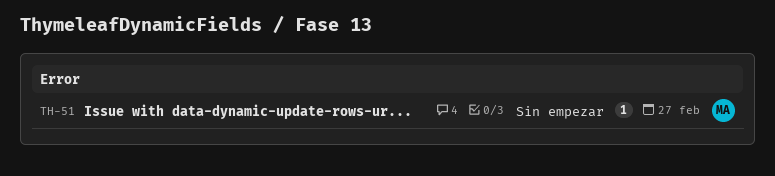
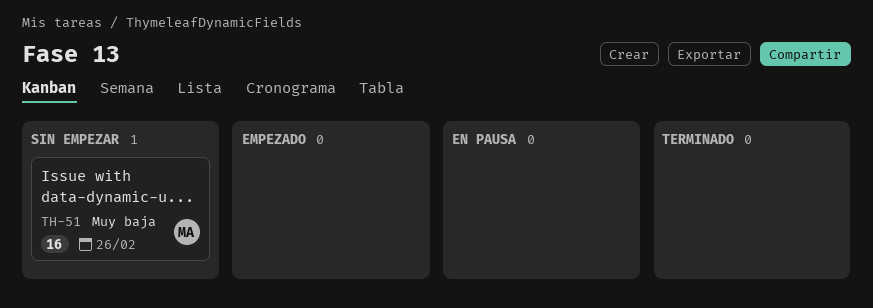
TH-51, estimate: 1 -> 16
TH-51, due: Feb 27 -> Feb 26

